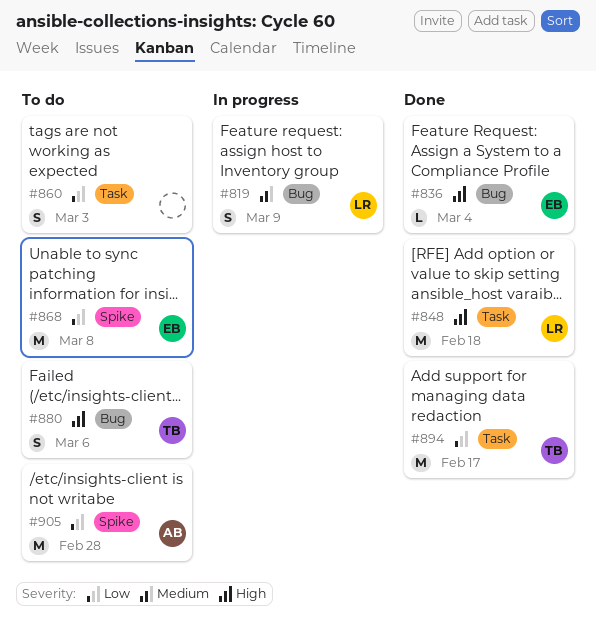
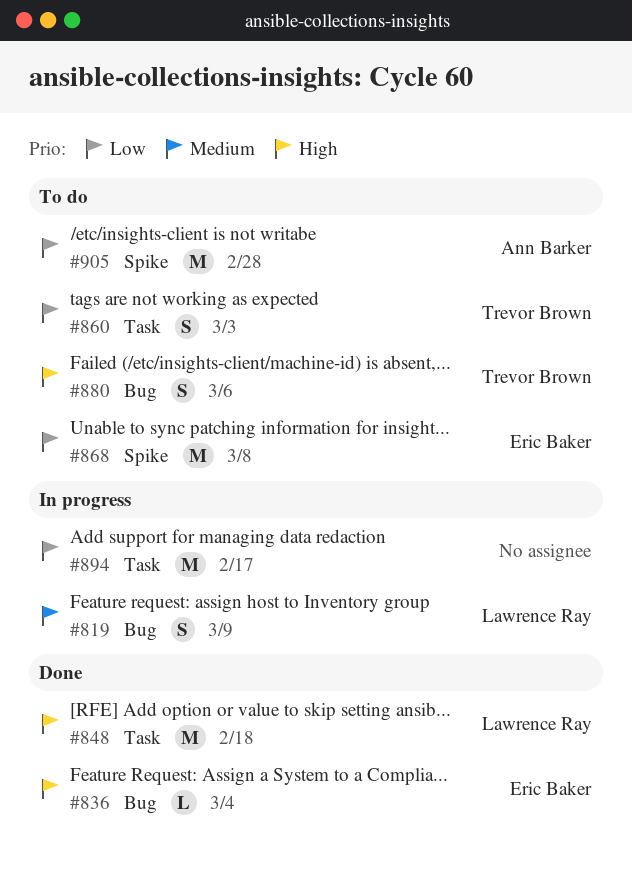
#860, owner: none -> Trevor Brown
#894, status: Done -> In progress
#894, owner: Trevor Brown -> none

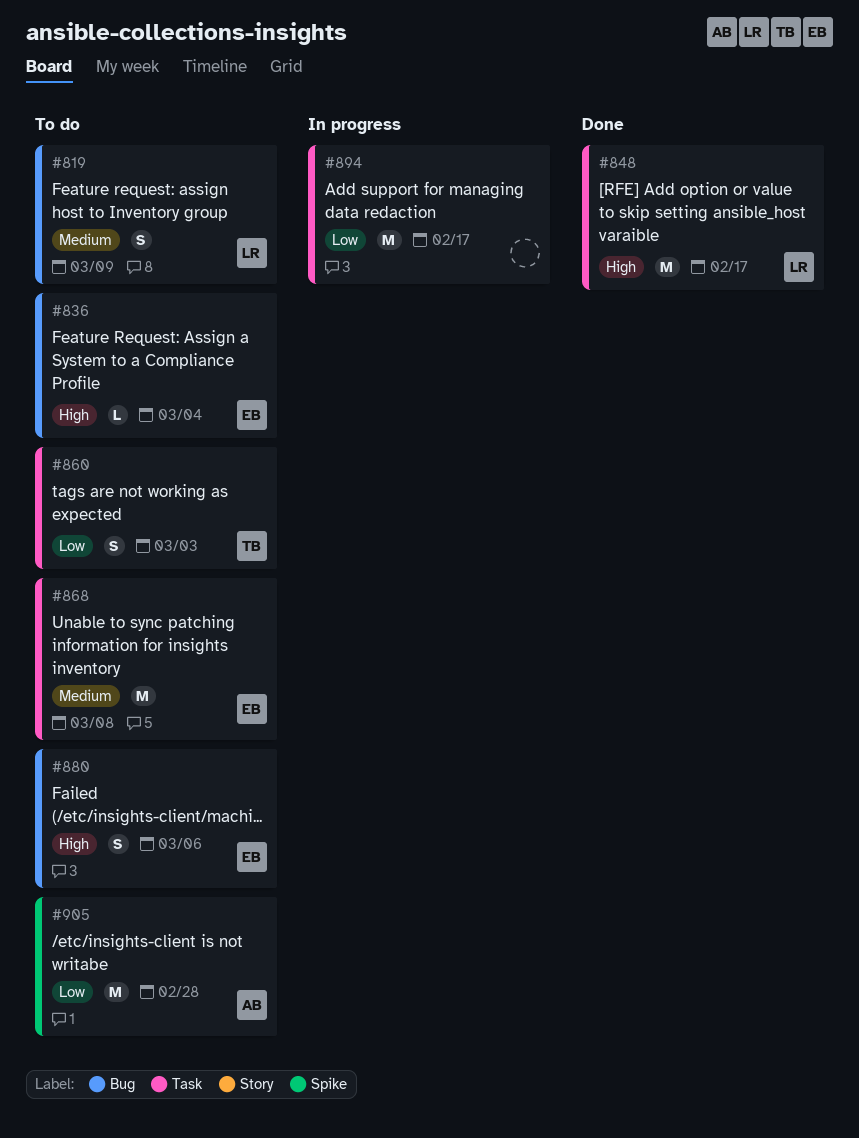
#819, status: In progress -> To do
#836, status: Done -> To do
#848, due: Feb 18 -> Feb 17
#868, priority: Low -> Medium
#868, label: Spike -> Task
#880, owner: Trevor Brown -> Eric Baker

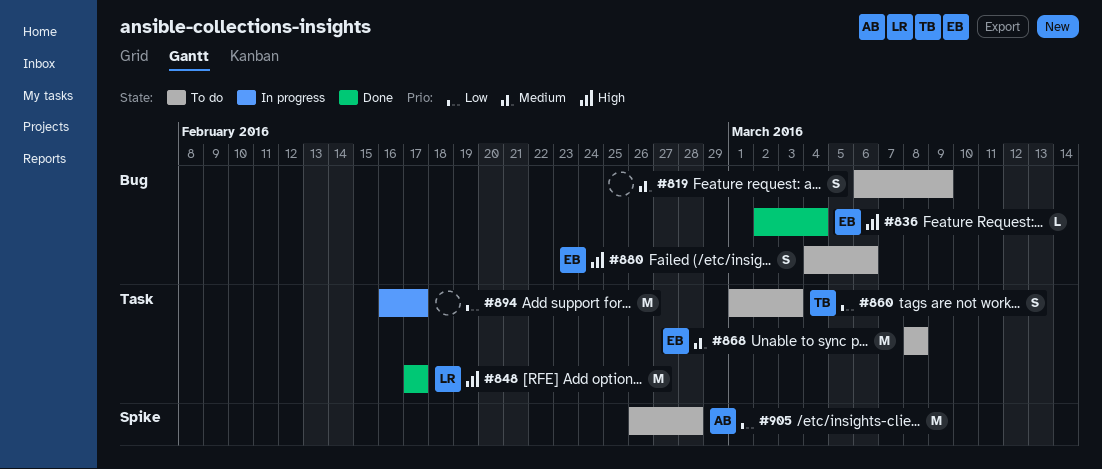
#819, owner: LR -> none
#836, status: To do -> Done

